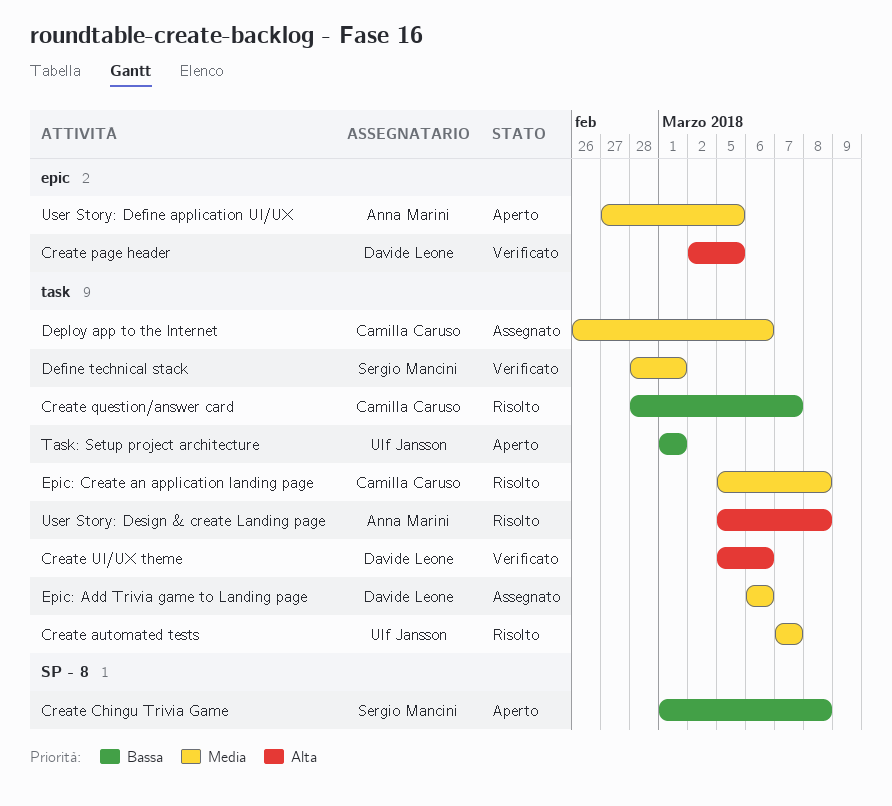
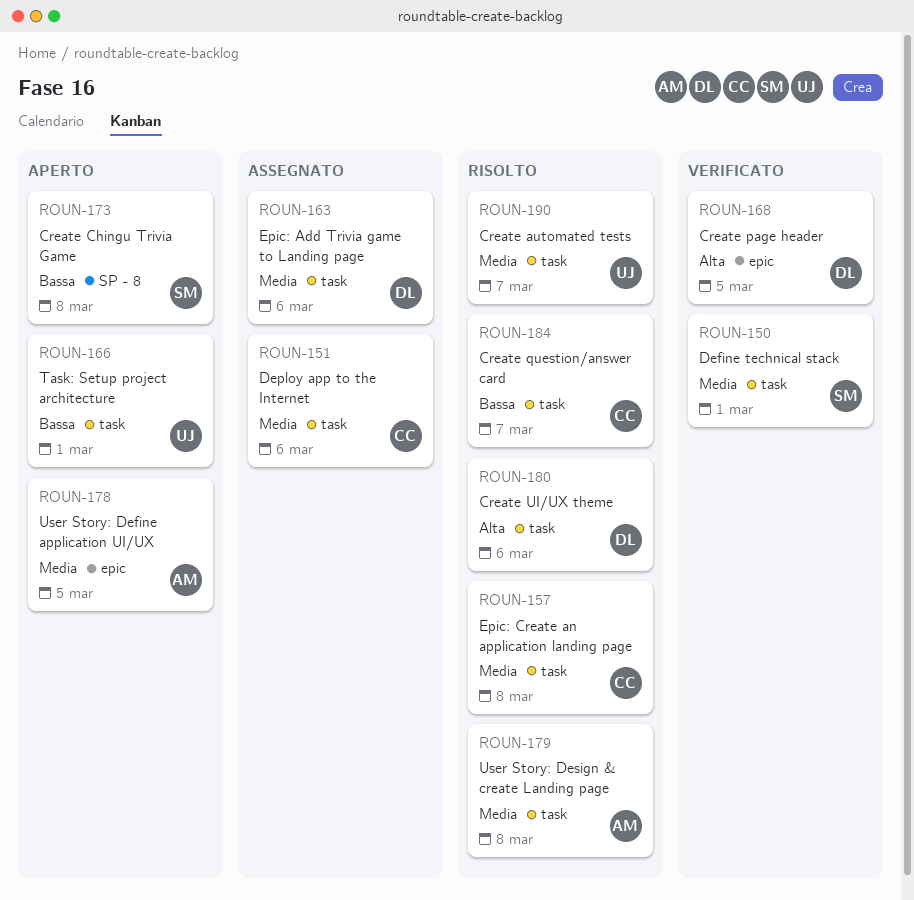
Create UI/UX theme, status: Verificato -> Risolto
User Story: Design & create Landing page, priority: Alta -> Media

